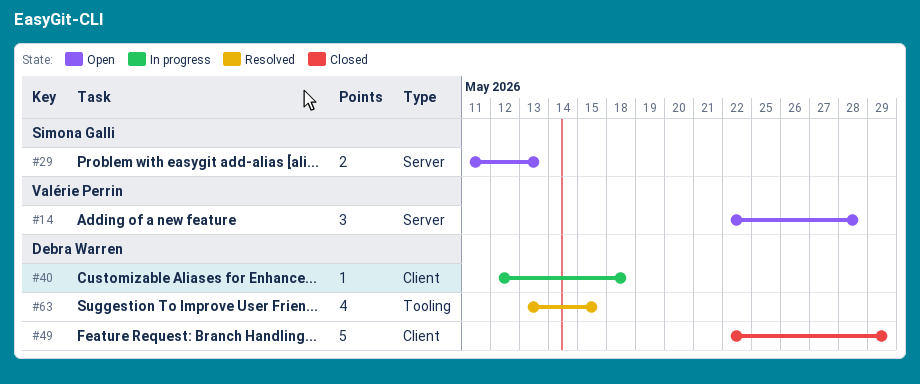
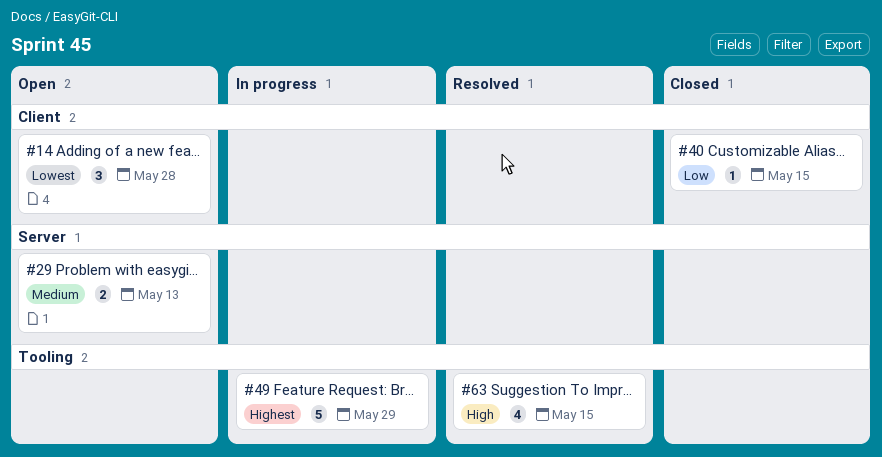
#14, label: Server -> Client
#40, status: In progress -> Closed
#40, due: May 18 -> May 15
#49, status: Closed -> In progress
#49, label: Client -> Tooling

